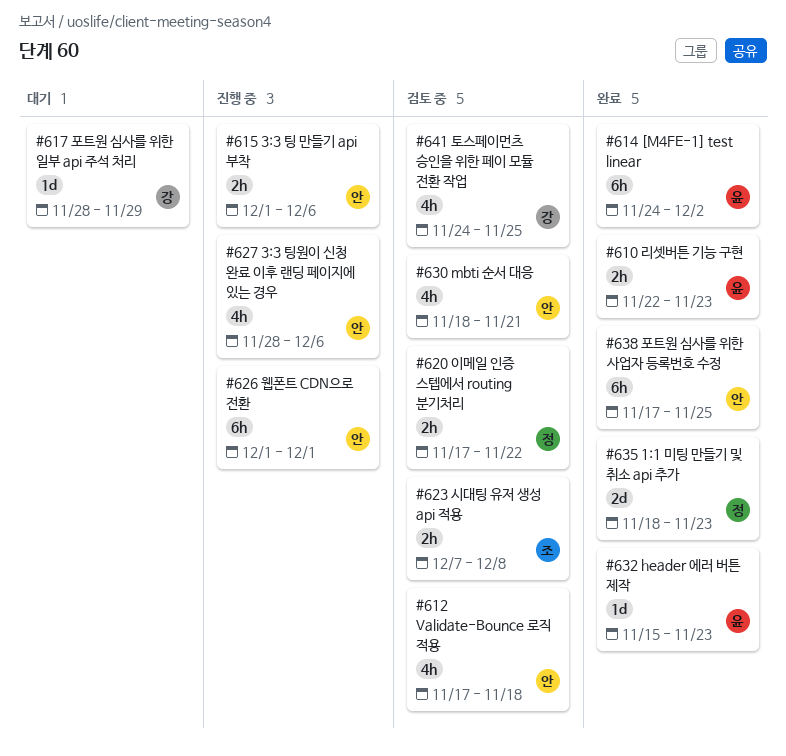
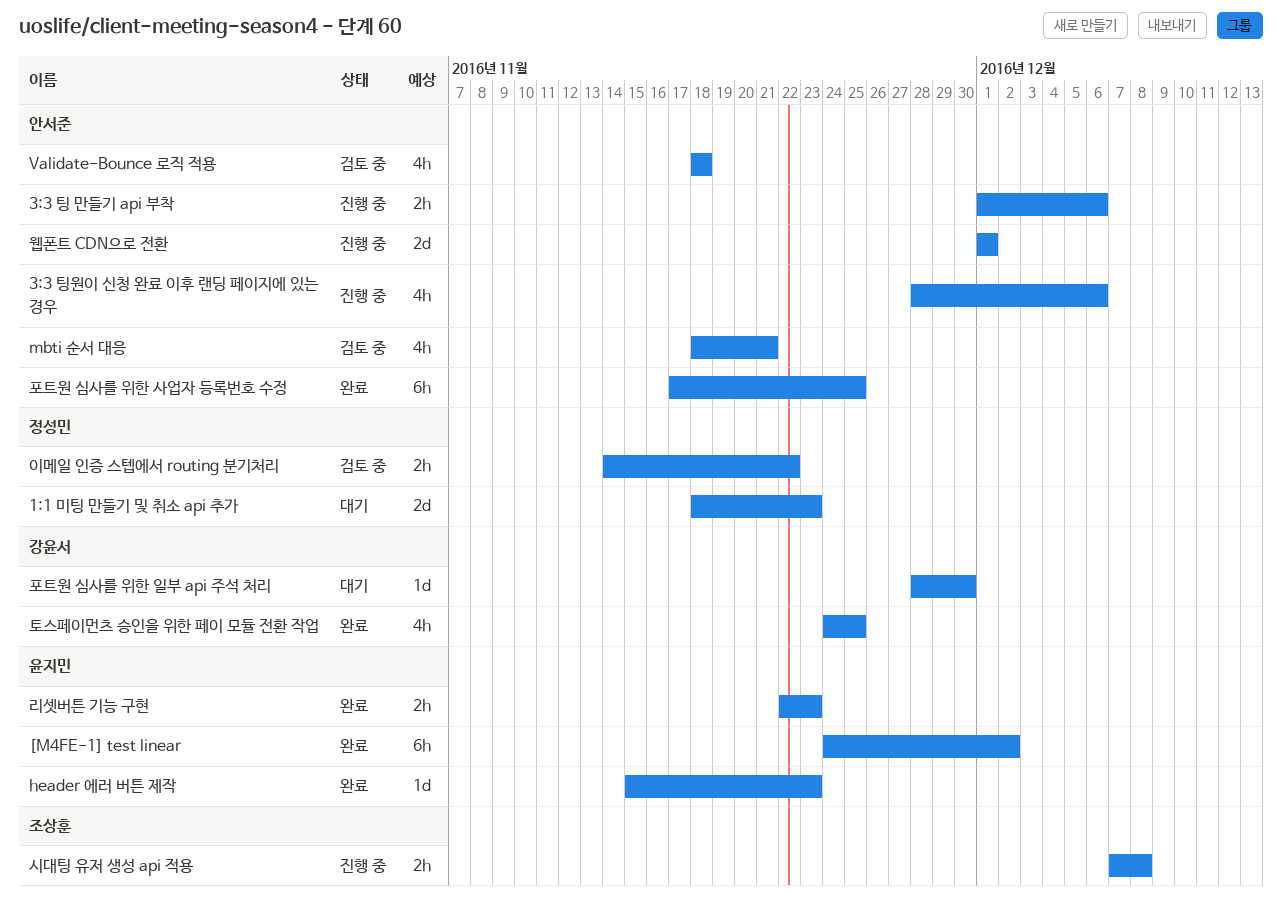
1:1 미팅 만들기 및 취소 api 추가, status: 완료 -> 대기
Validate-Bounce 로직 적용, start: Nov 17 -> Nov 18
시대팅 유저 생성 api 적용, status: 검토 중 -> 진행 중
웹폰트 CDN으로 전환, estimate: 6h -> 2d
이메일 인증 스텝에서 routing 분기처리, start: Nov 17 -> Nov 14
토스페이먼츠 승인을 위한 페이 모듈 전환 작업, status: 검토 중 -> 완료
포트원 심사를 위한 일부 api 주석 처리, due: Nov 29 -> Nov 30

